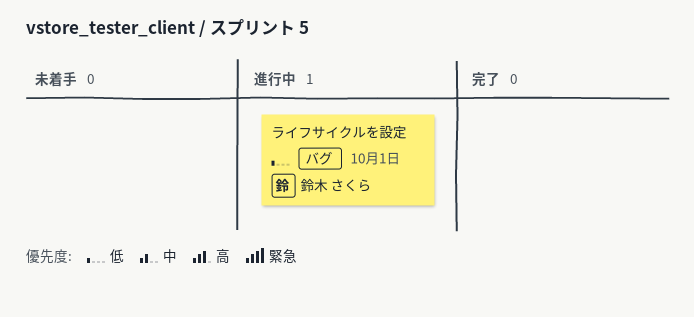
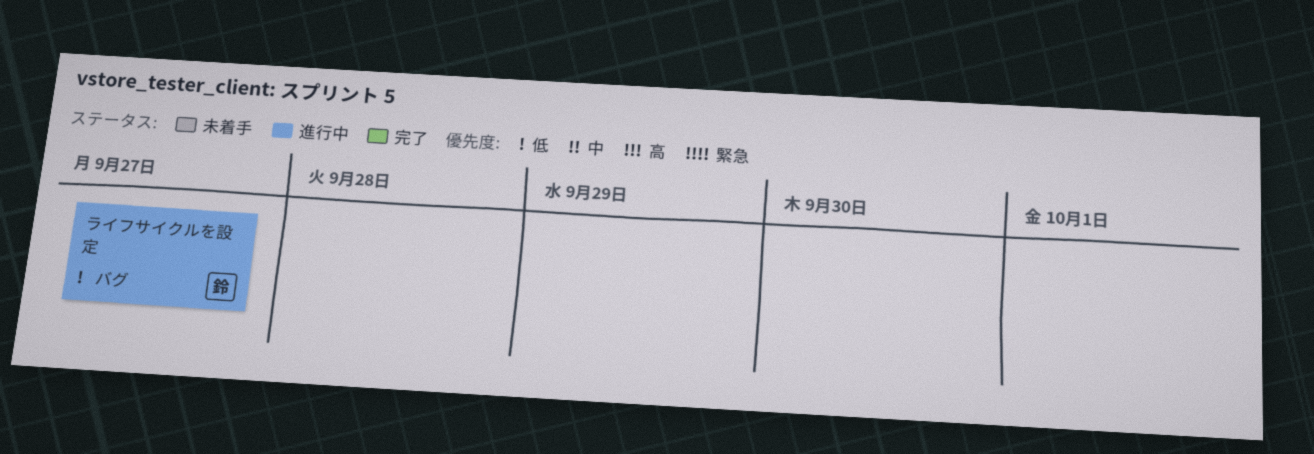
ライフサイクルを設定, due: Oct 1 -> Sep 27

